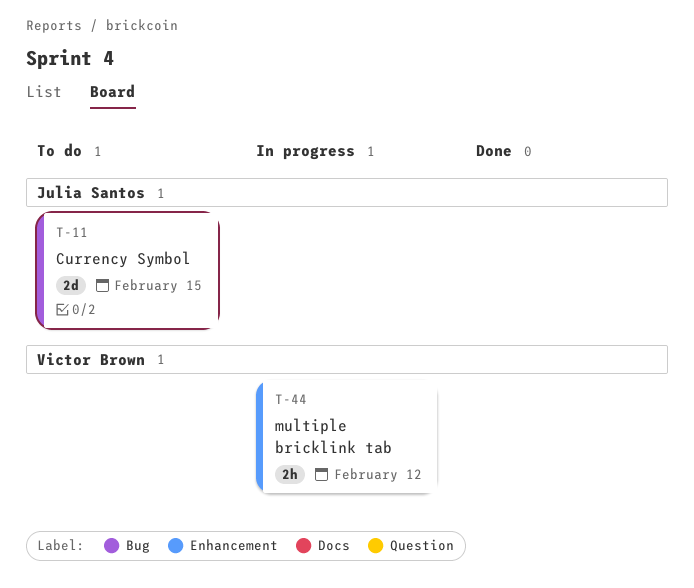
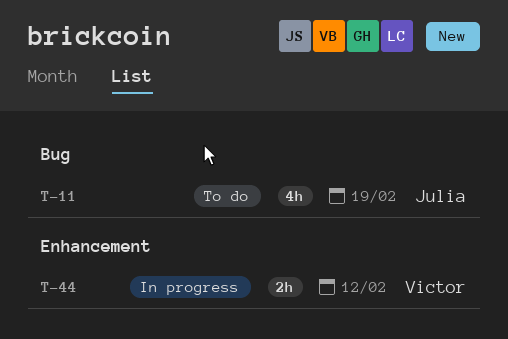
T-11, estimate: 2d -> 4h
T-11, due: Feb 15 -> Feb 19

